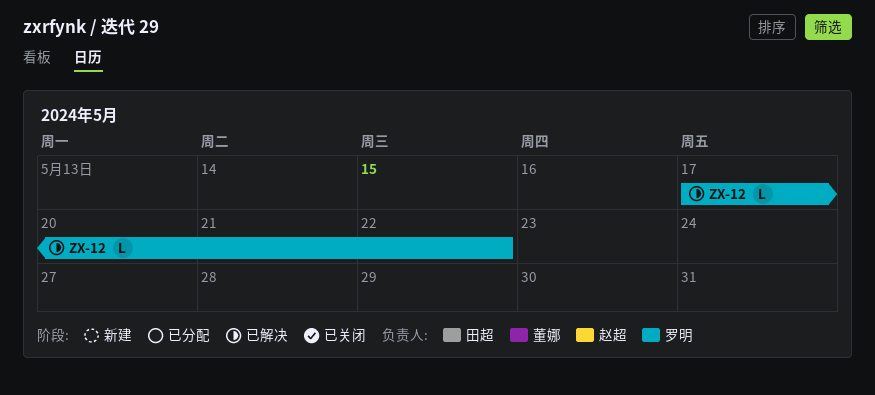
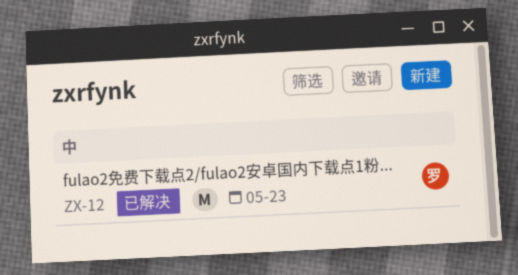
ZX-12, estimate: L -> M
ZX-12, due: May 22 -> May 23

